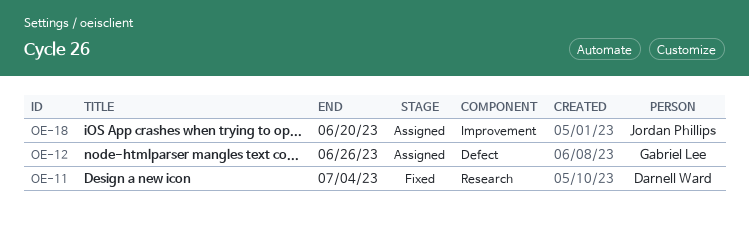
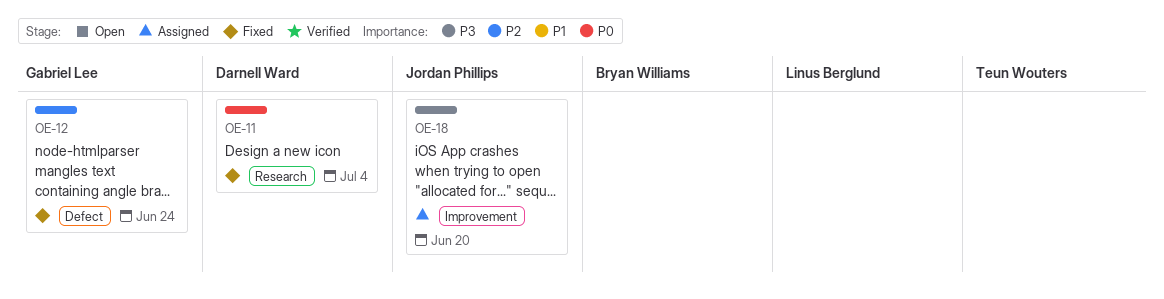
OE-12, status: Assigned -> Fixed
OE-12, due: Jun 26 -> Jun 24

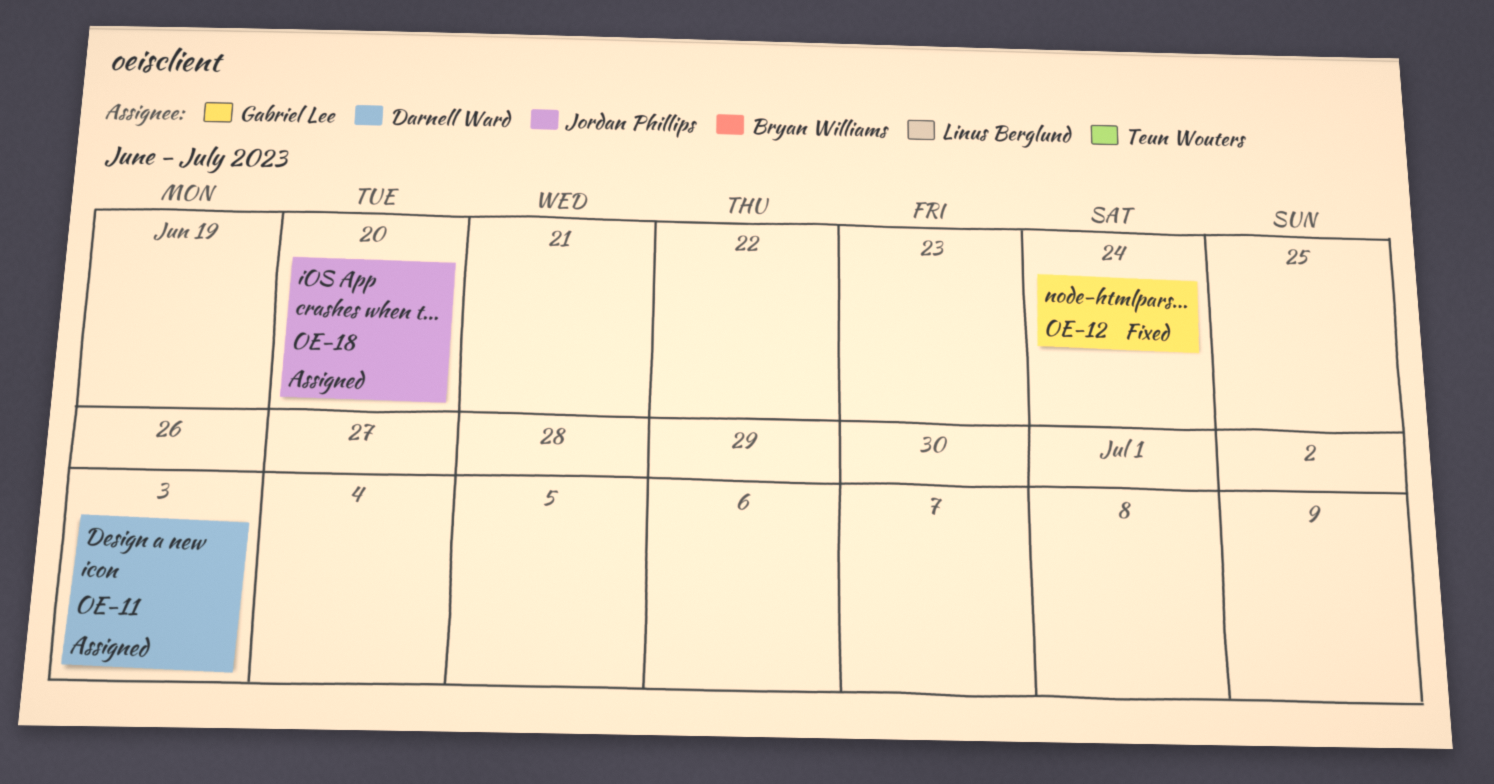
OE-11, status: Fixed -> Assigned
OE-11, due: Jul 4 -> Jul 3

